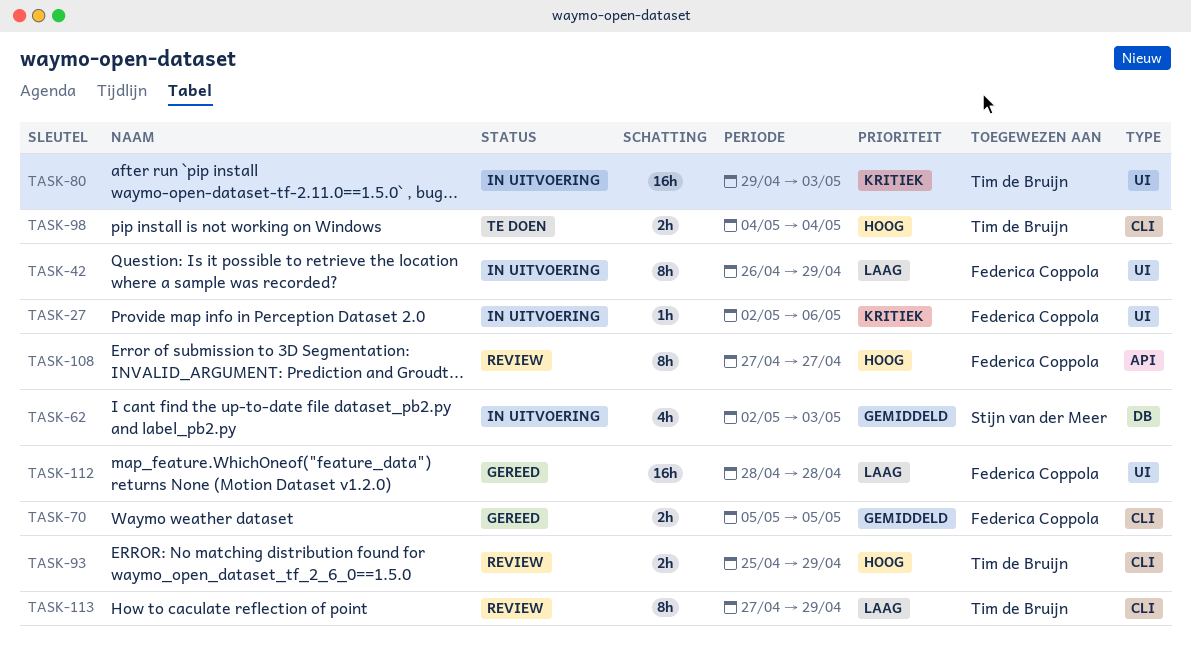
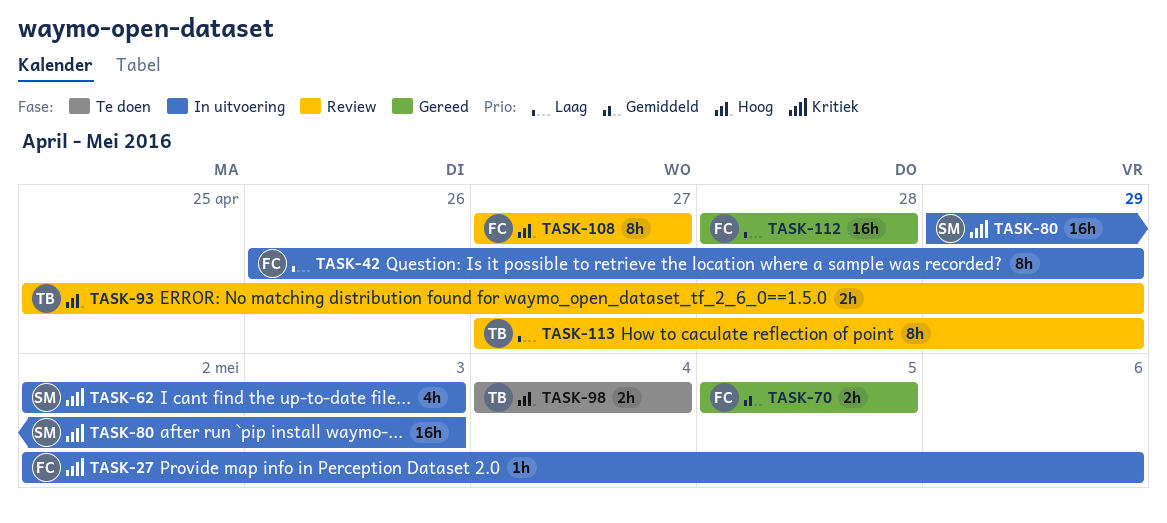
TASK-62, priority: Gemiddeld -> Kritiek
TASK-80, owner: Tim de Bruijn -> Stijn van der Meer

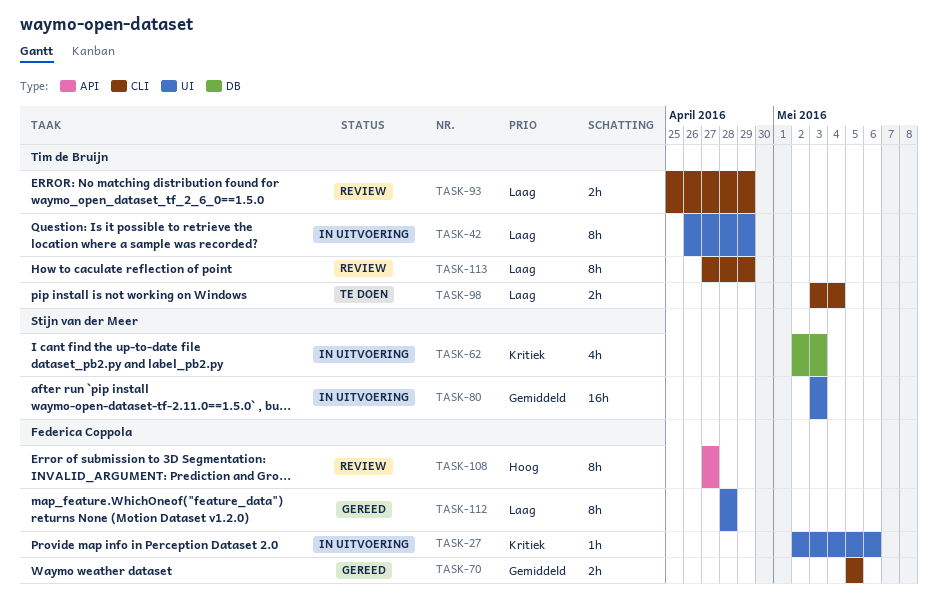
TASK-42, owner: Federica Coppola -> Tim de Bruijn
TASK-80, priority: Kritiek -> Gemiddeld
TASK-80, start: Apr 29 -> May 3
TASK-93, priority: Hoog -> Laag
TASK-98, priority: Hoog -> Laag
TASK-98, start: May 4 -> May 3
TASK-112, estimate: 16h -> 8h

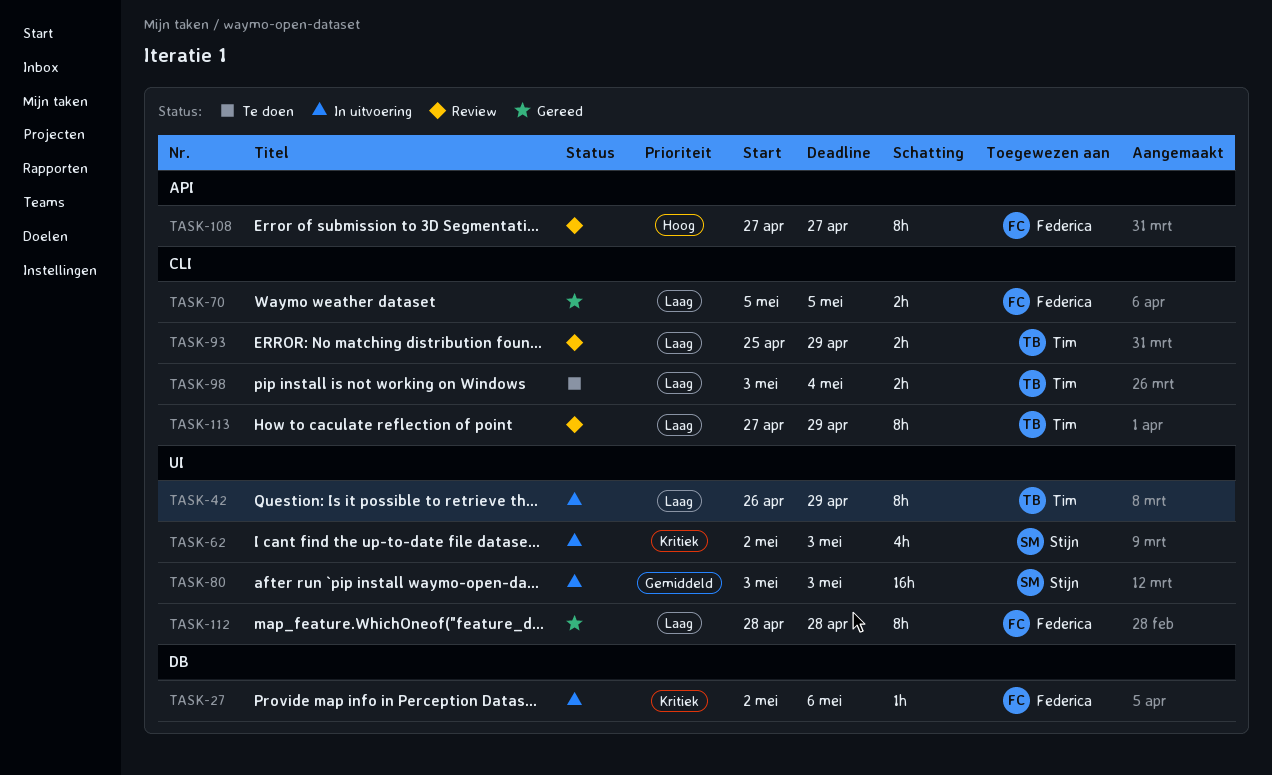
TASK-27, label: UI -> DB
TASK-62, label: DB -> UI
TASK-70, priority: Gemiddeld -> Laag

